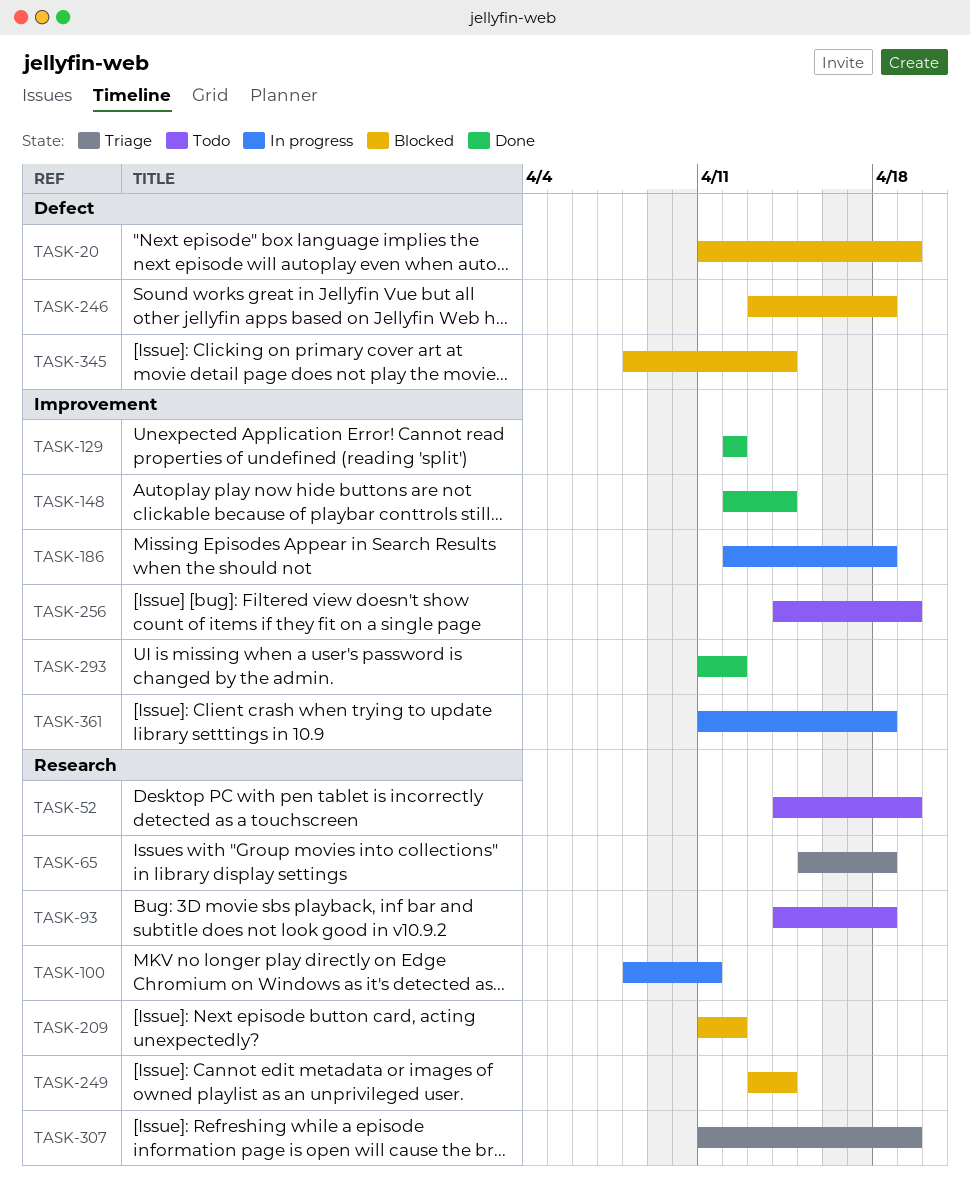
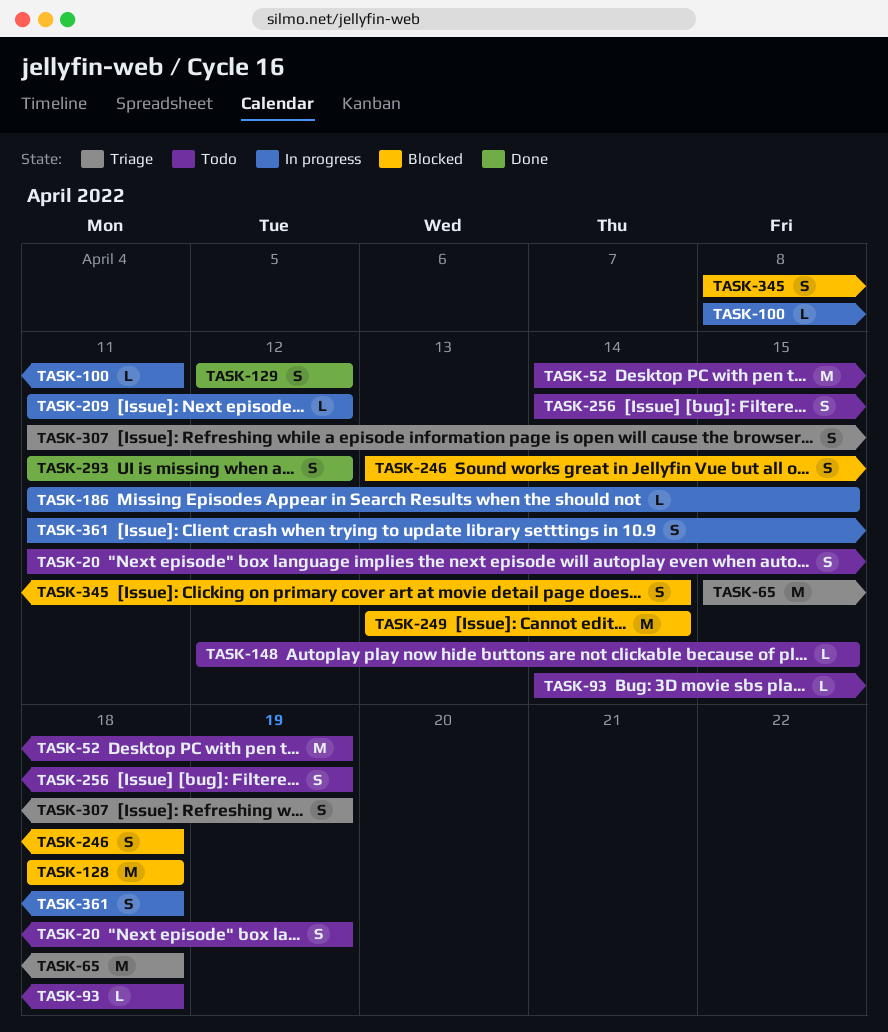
TASK-20, status: Blocked -> Todo
TASK-128: none -> present
TASK-148, status: Done -> Todo
TASK-148, due: Apr 14 -> Apr 15
TASK-186, start: Apr 12 -> Apr 11
TASK-186, due: Apr 18 -> Apr 15
TASK-209, status: Blocked -> In progress

